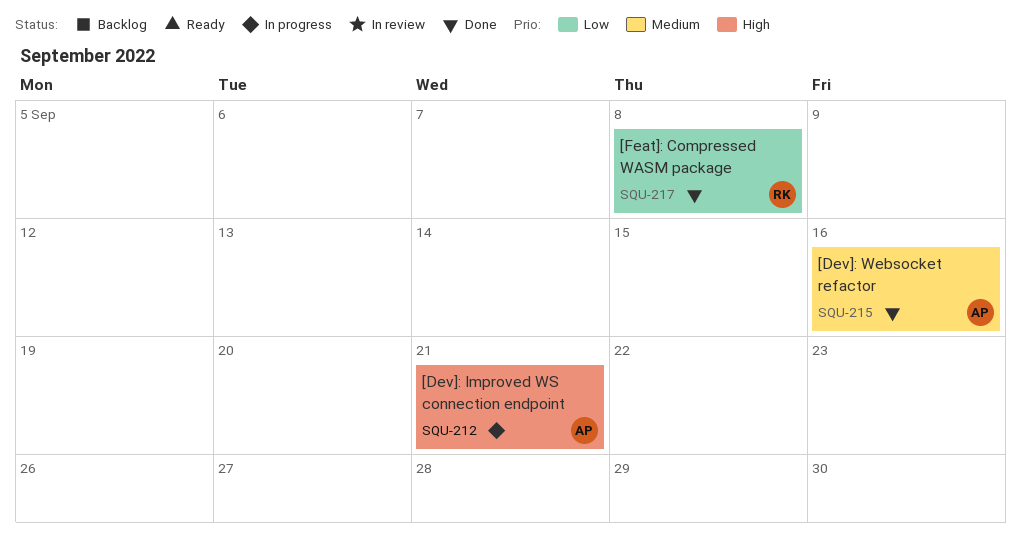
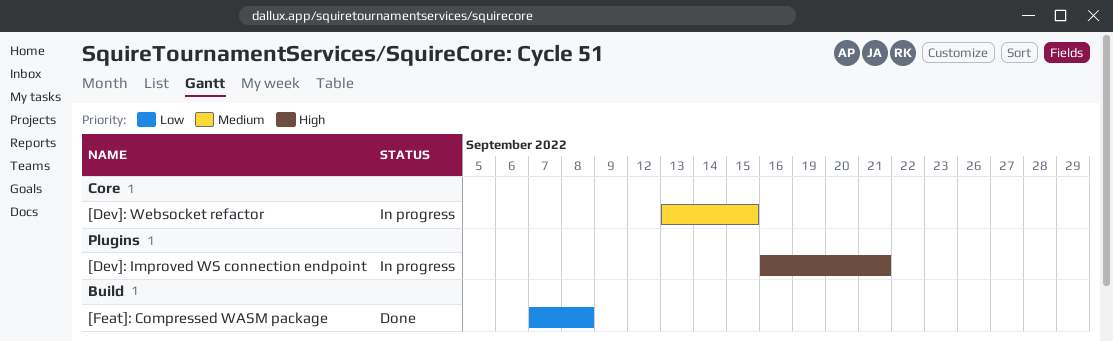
[Dev]: Websocket refactor, status: Done -> In progress
[Dev]: Websocket refactor, due: Sep 16 -> Sep 15

